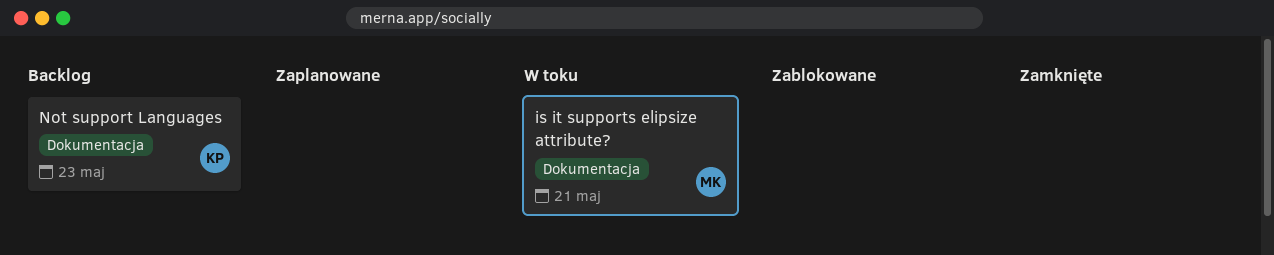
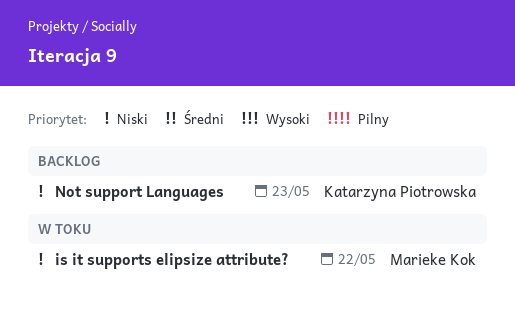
is it supports elipsize attribute?, due: May 21 -> May 22

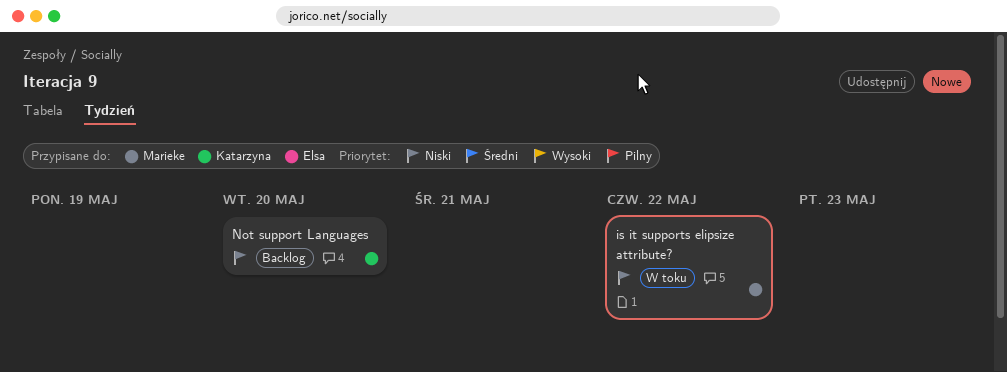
Not support Languages, due: May 23 -> May 20

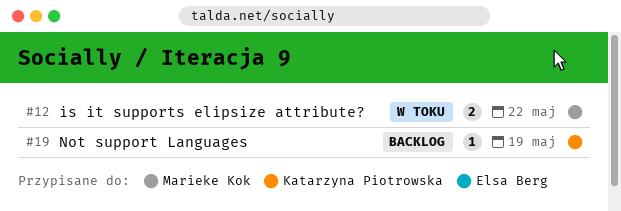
Not support Languages, due: May 20 -> May 19

